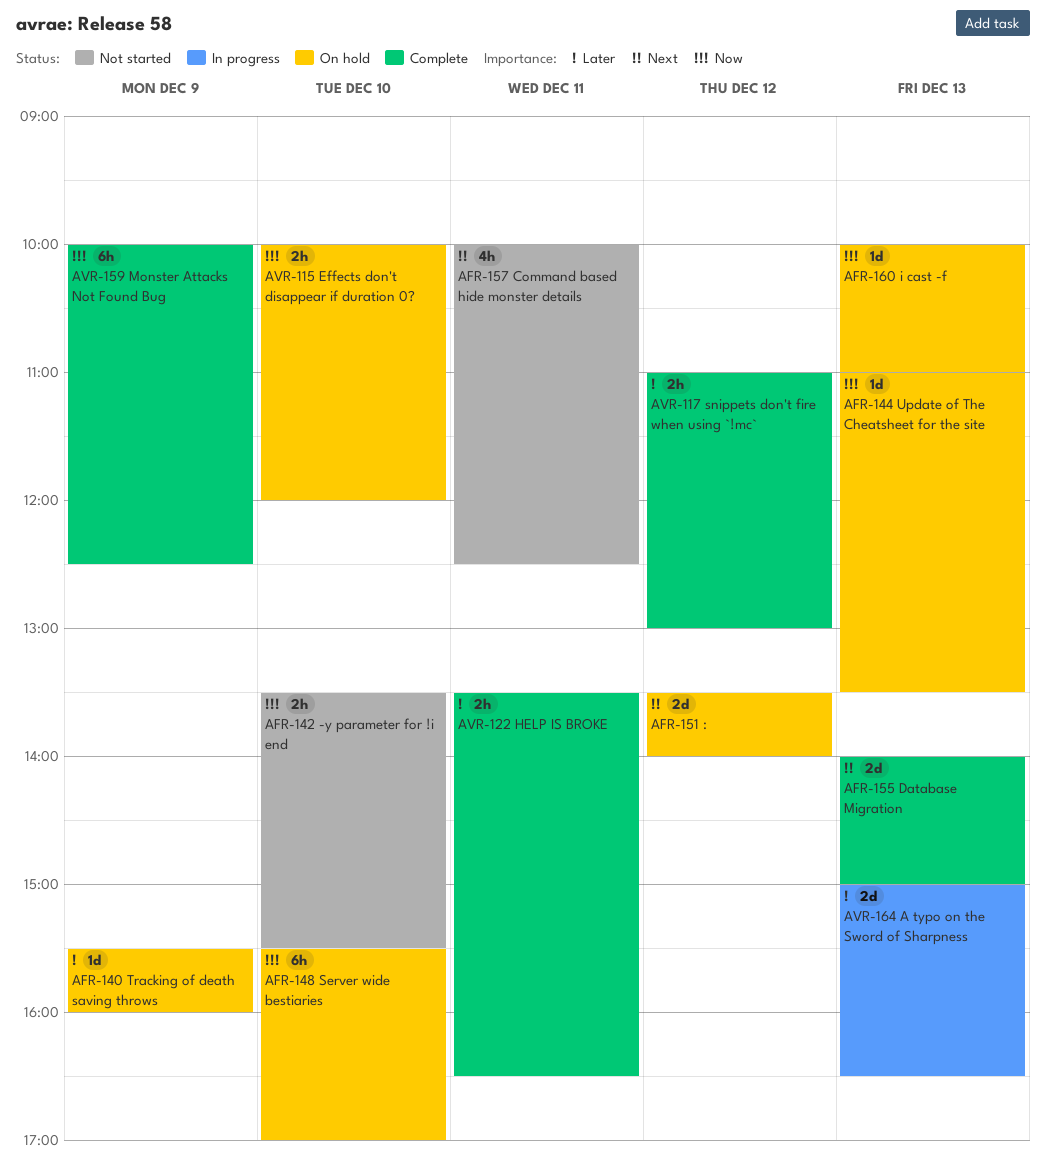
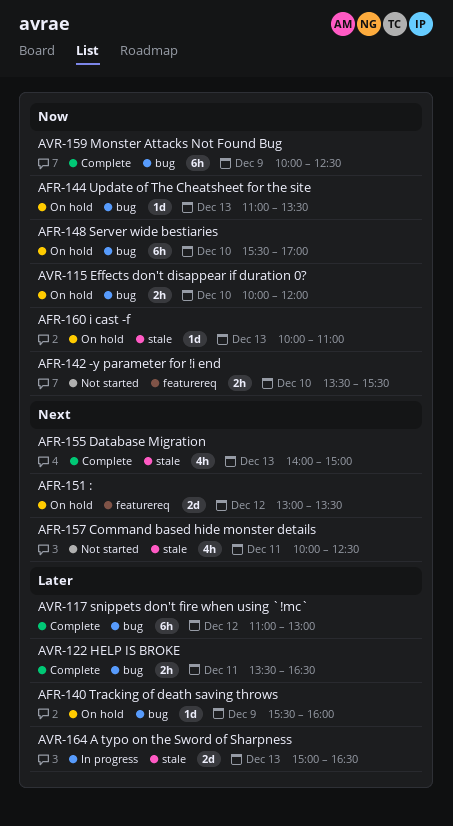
AFR-151 :, begins: 13:30 -> 13:00
AFR-151 :, ends: 14:00 -> 13:30
AFR-155 Database Migration, estimate: 2d -> 4h
AVR-117 snippets don't fire when using `!mc`, estimate: 2h -> 6h

